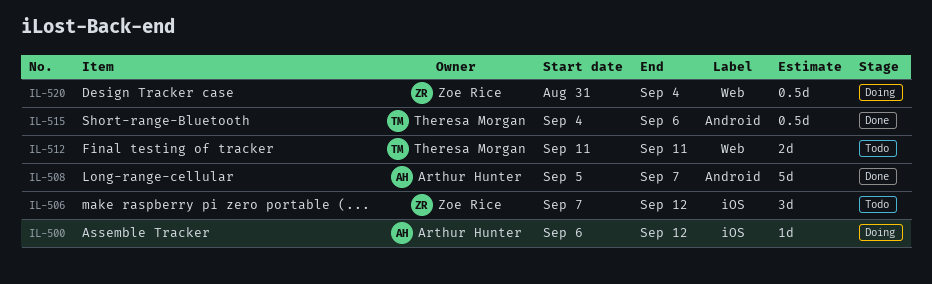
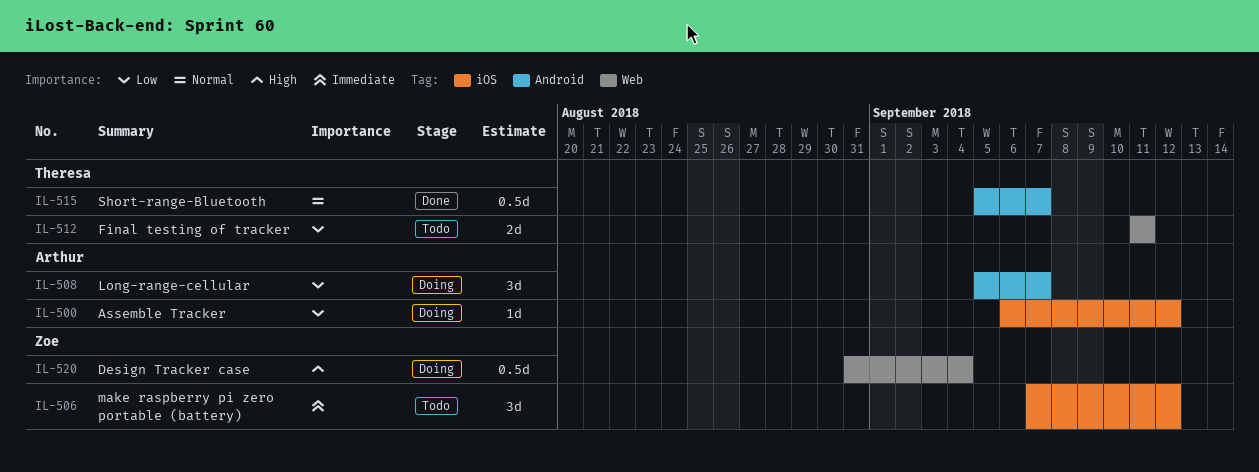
IL-508, status: Done -> Doing
IL-508, estimate: 5d -> 3d
IL-515, start: Sep 4 -> Sep 5
IL-515, due: Sep 6 -> Sep 7

